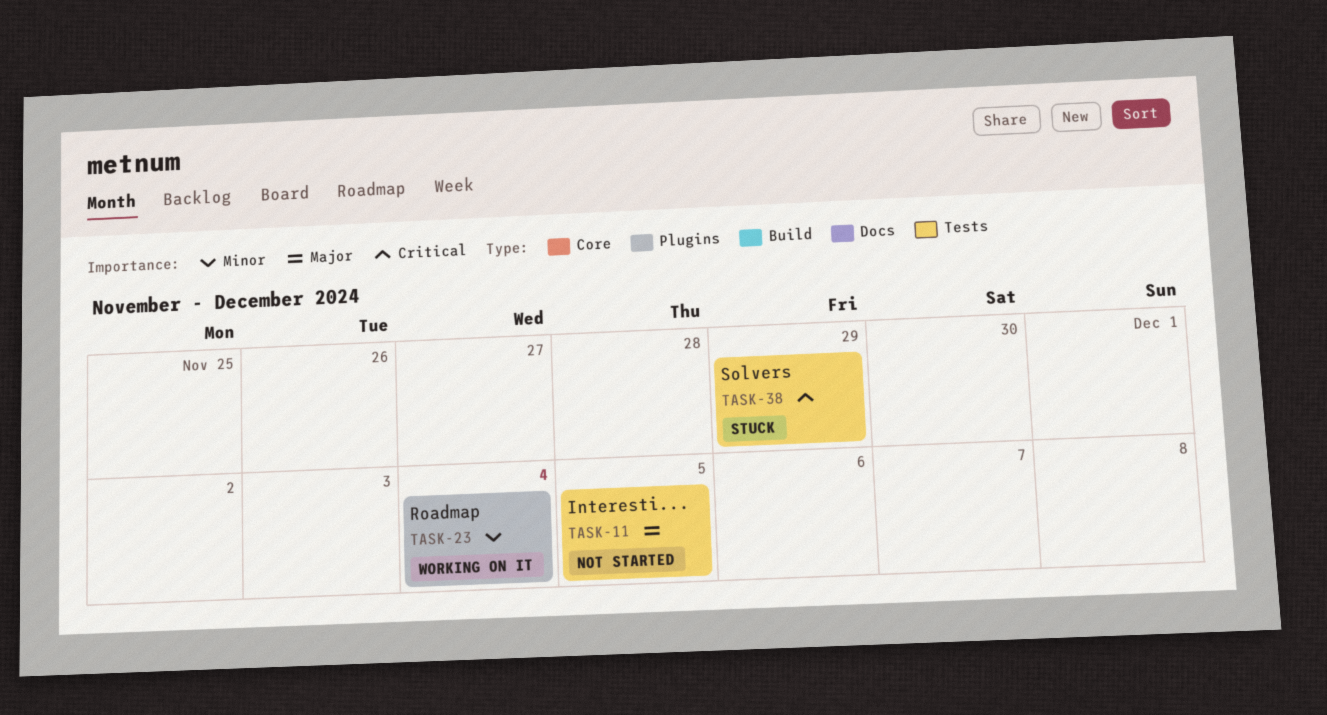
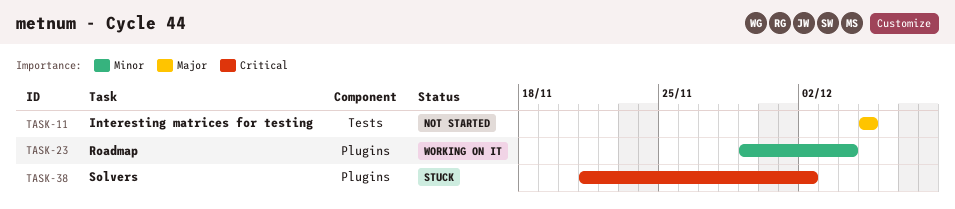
TASK-38, label: Tests -> Plugins
TASK-38, due: Nov 29 -> Dec 2

